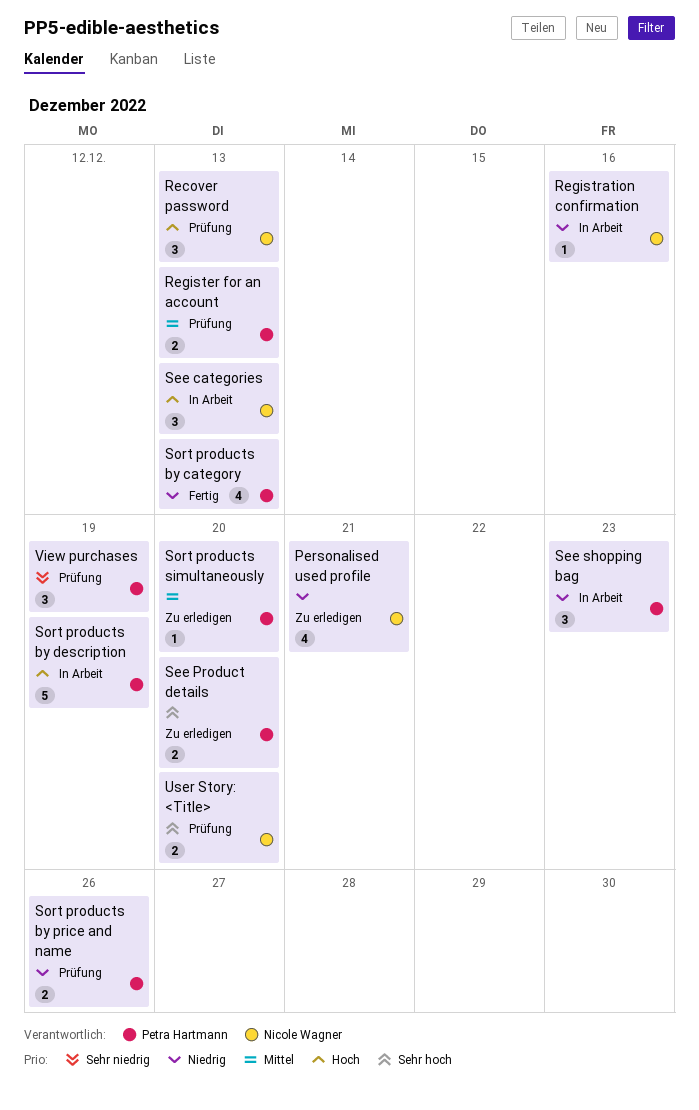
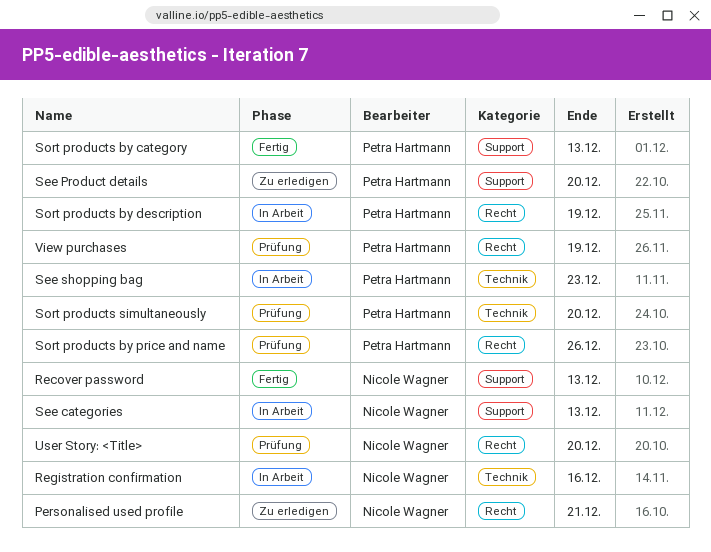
Recover password, status: Prüfung -> Fertig
Register for an account: present -> none
Sort products simultaneously, status: Zu erledigen -> Prüfung

